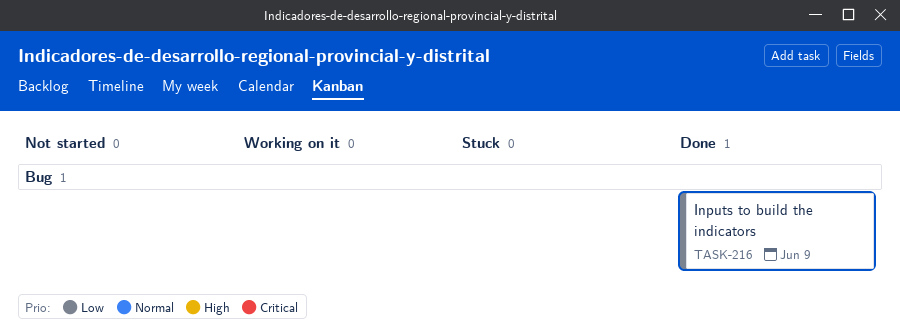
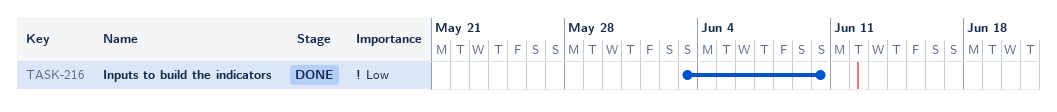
TASK-216, due: Jun 9 -> Jun 10

